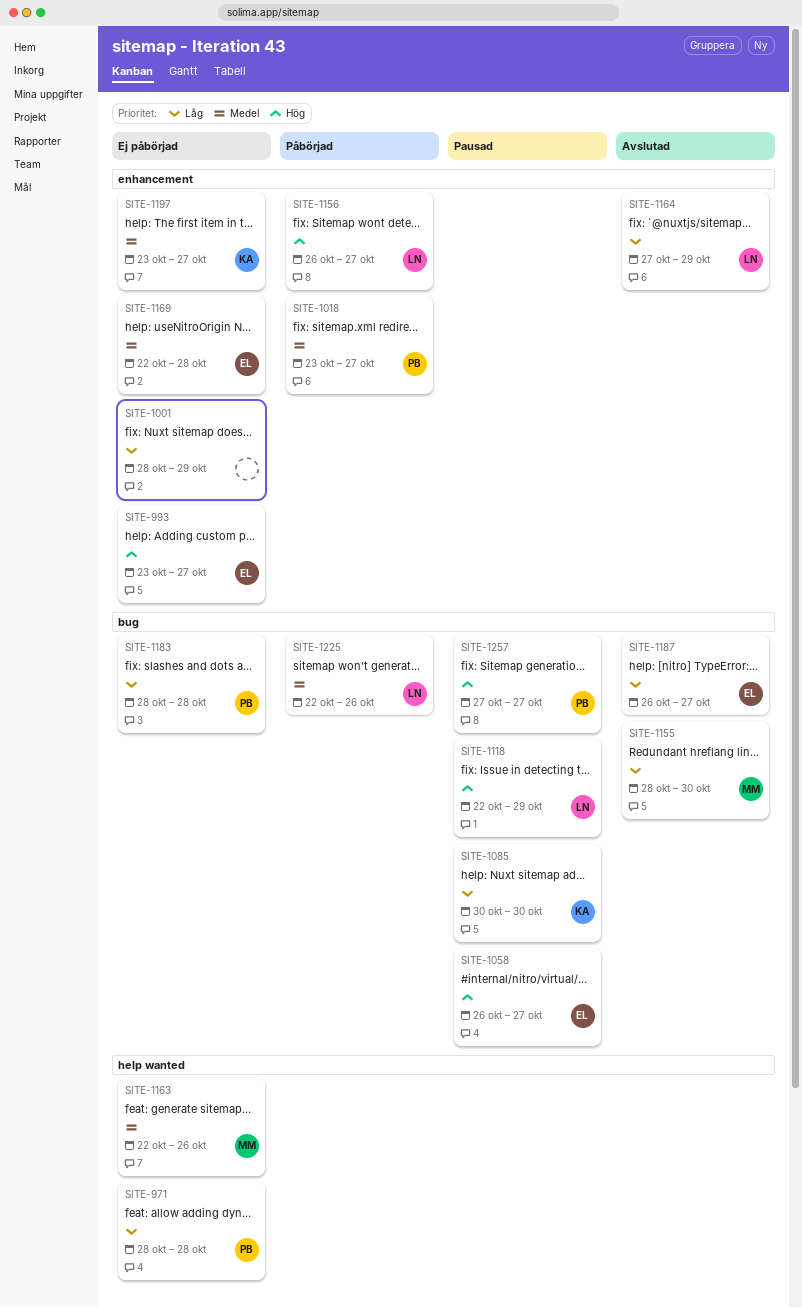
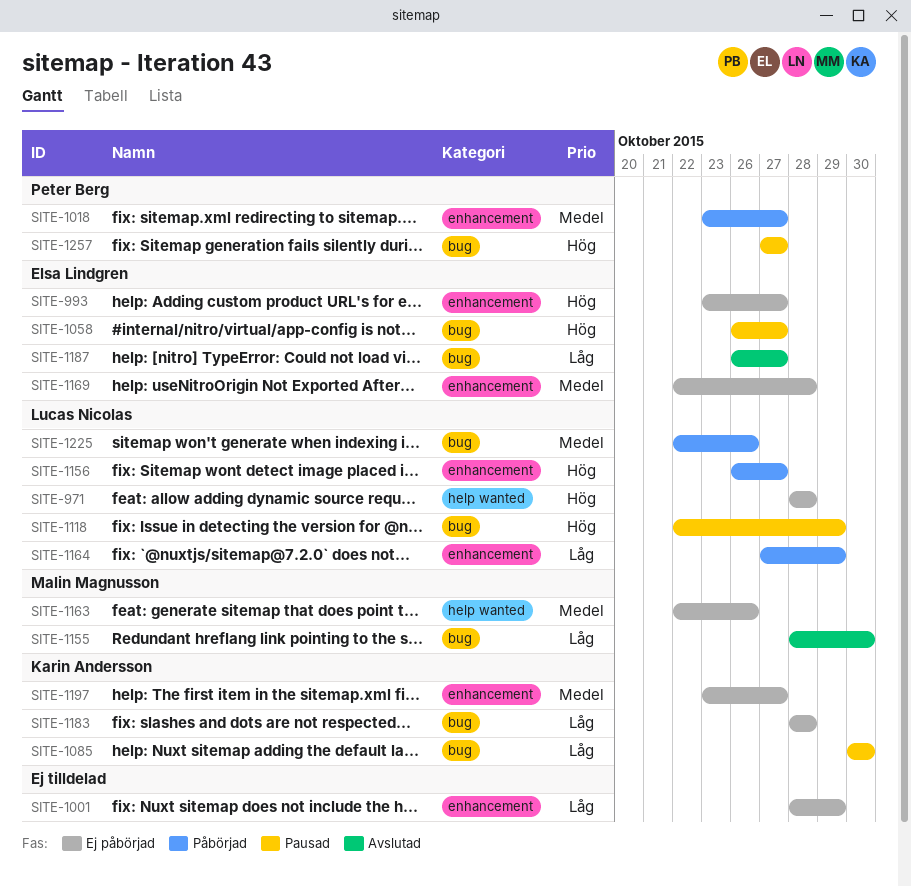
SITE-971, owner: Peter Berg -> Lucas Nicolas
SITE-971, priority: Låg -> Hög
SITE-1164, status: Avslutad -> Påbörjad
SITE-1183, owner: Peter Berg -> Karin Andersson

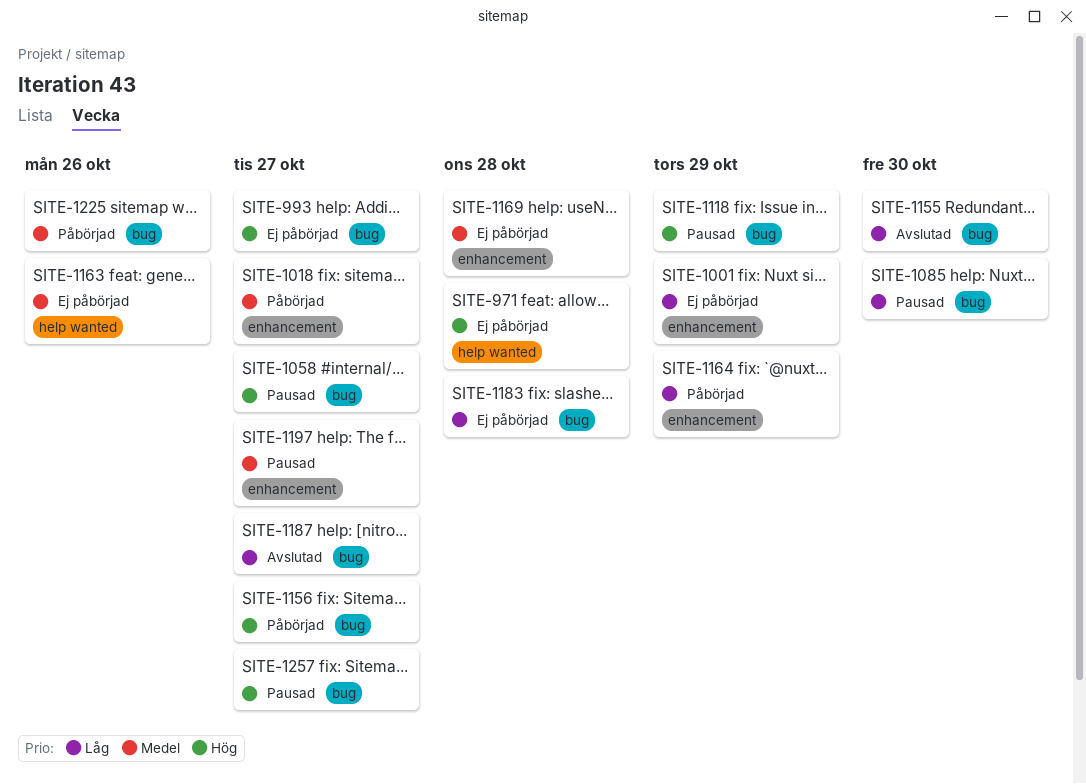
SITE-993, label: enhancement -> bug
SITE-1156, label: enhancement -> bug
SITE-1197, status: Ej påbörjad -> Pausad

